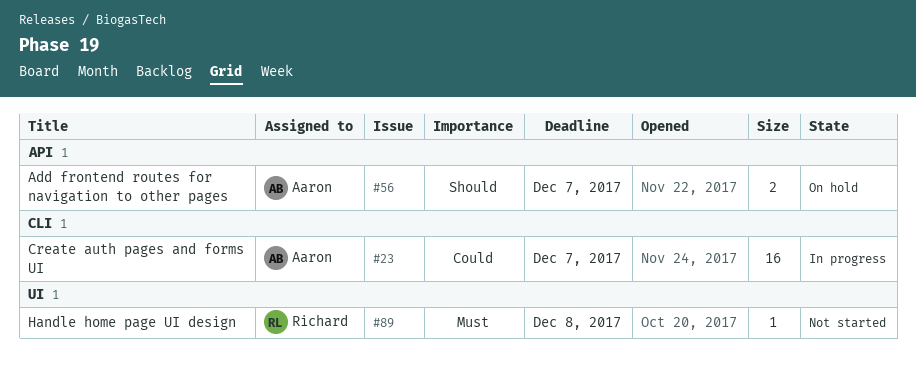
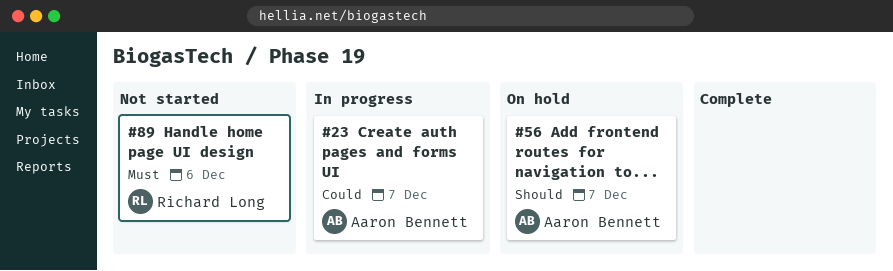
#89, due: Dec 8 -> Dec 6

